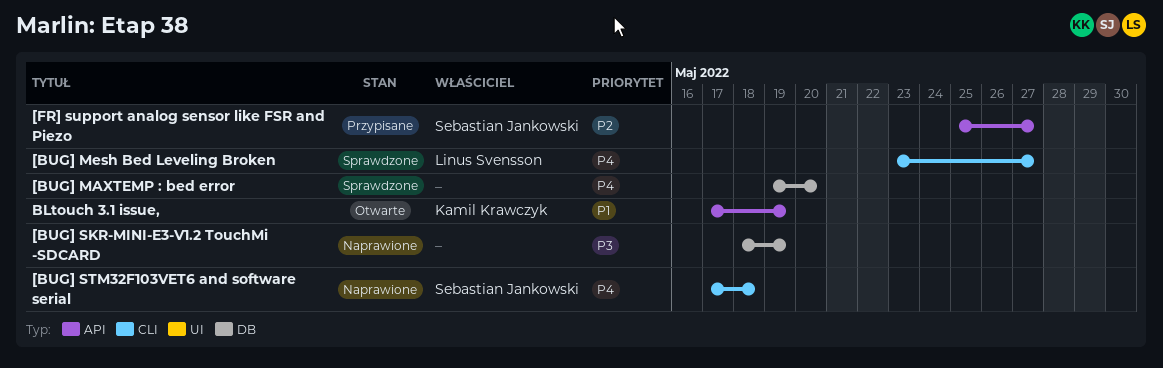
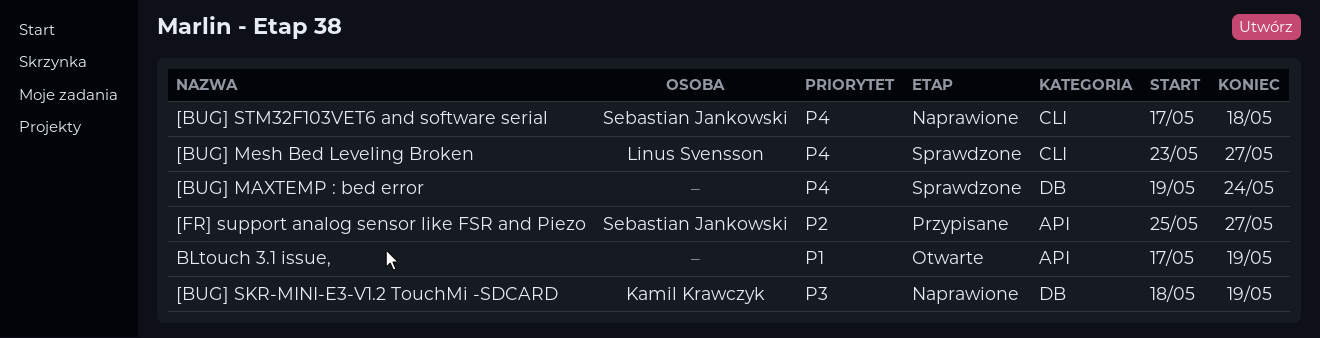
[BUG] MAXTEMP : bed error, due: May 20 -> May 24
[BUG] SKR-MINI-E3-V1.2 TouchMi -SDCARD, owner: none -> Kamil Krawczyk
BLtouch 3.1 issue,, owner: Kamil Krawczyk -> none

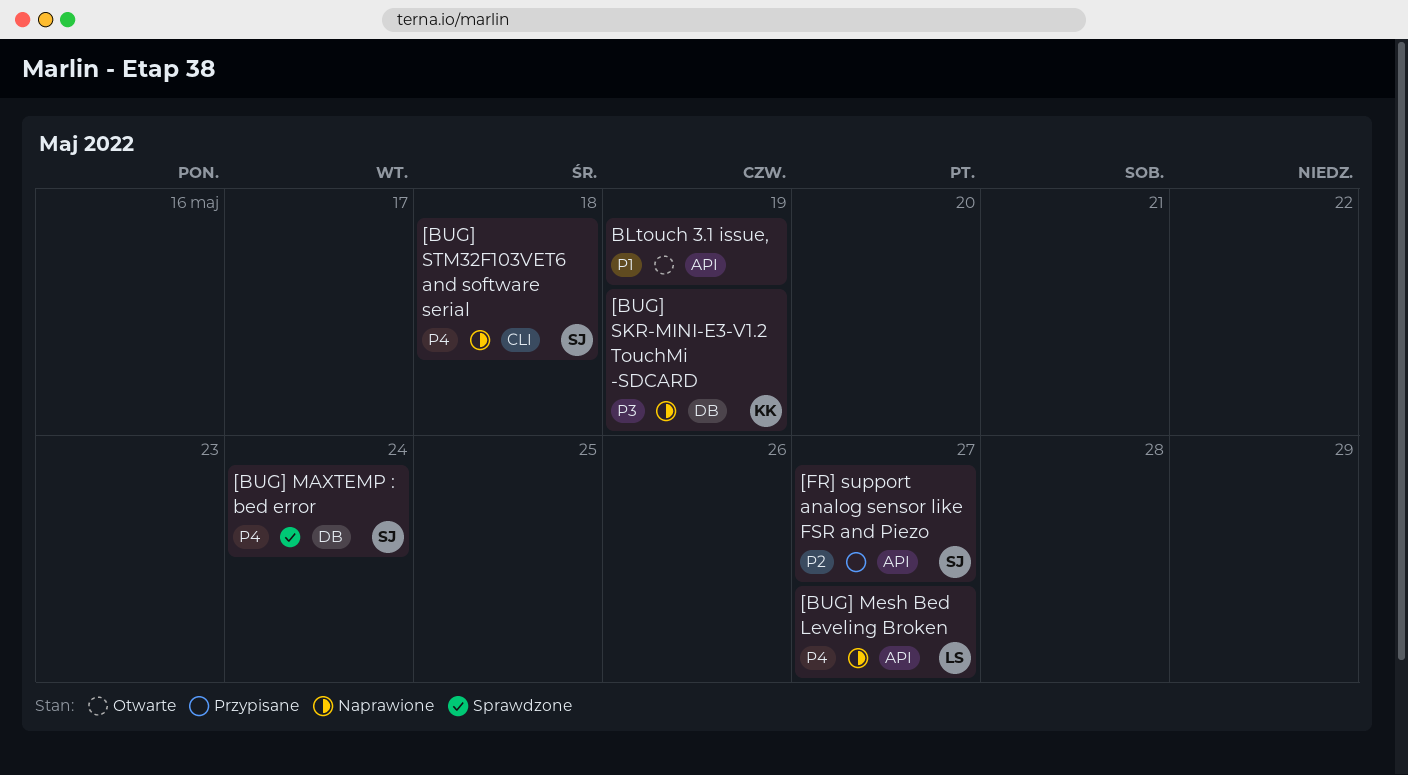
[BUG] MAXTEMP : bed error, owner: none -> Sebastian Jankowski
[BUG] Mesh Bed Leveling Broken, status: Sprawdzone -> Naprawione
[BUG] Mesh Bed Leveling Broken, label: CLI -> API

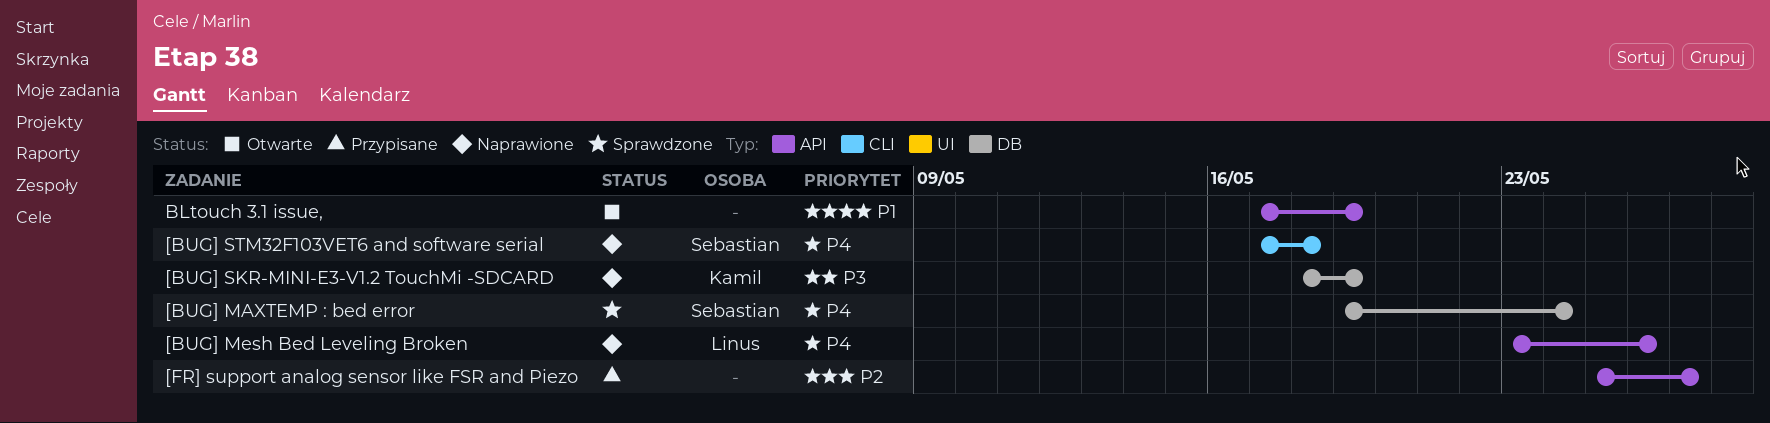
[BUG] Mesh Bed Leveling Broken, due: May 27 -> May 26
[FR] support analog sensor like FSR and Piezo, owner: Sebastian -> none

